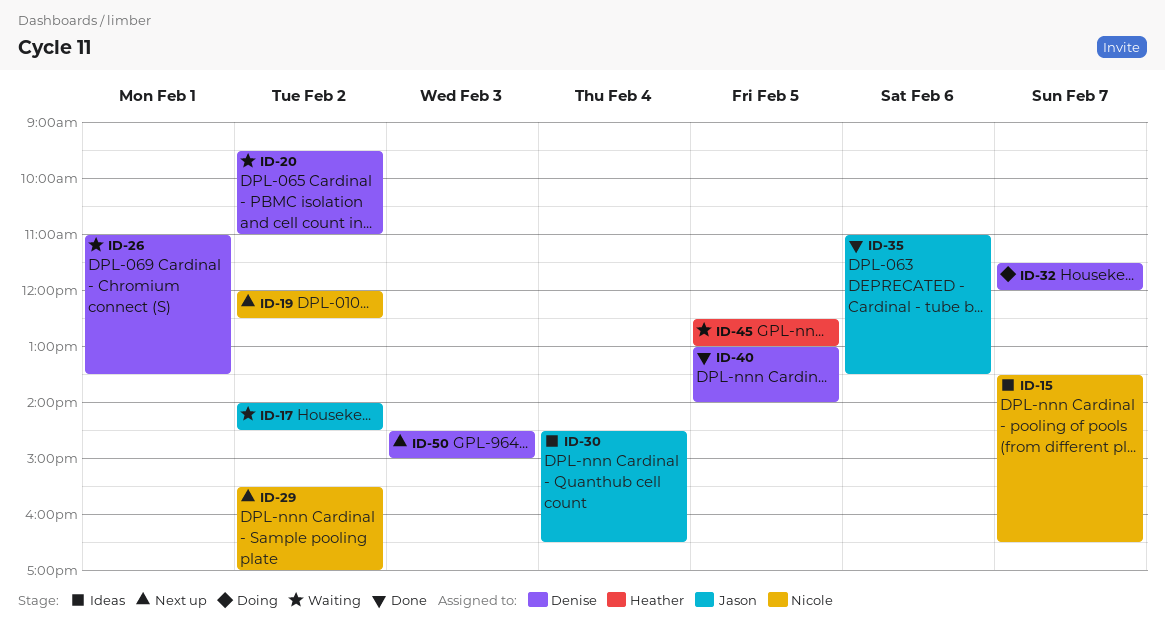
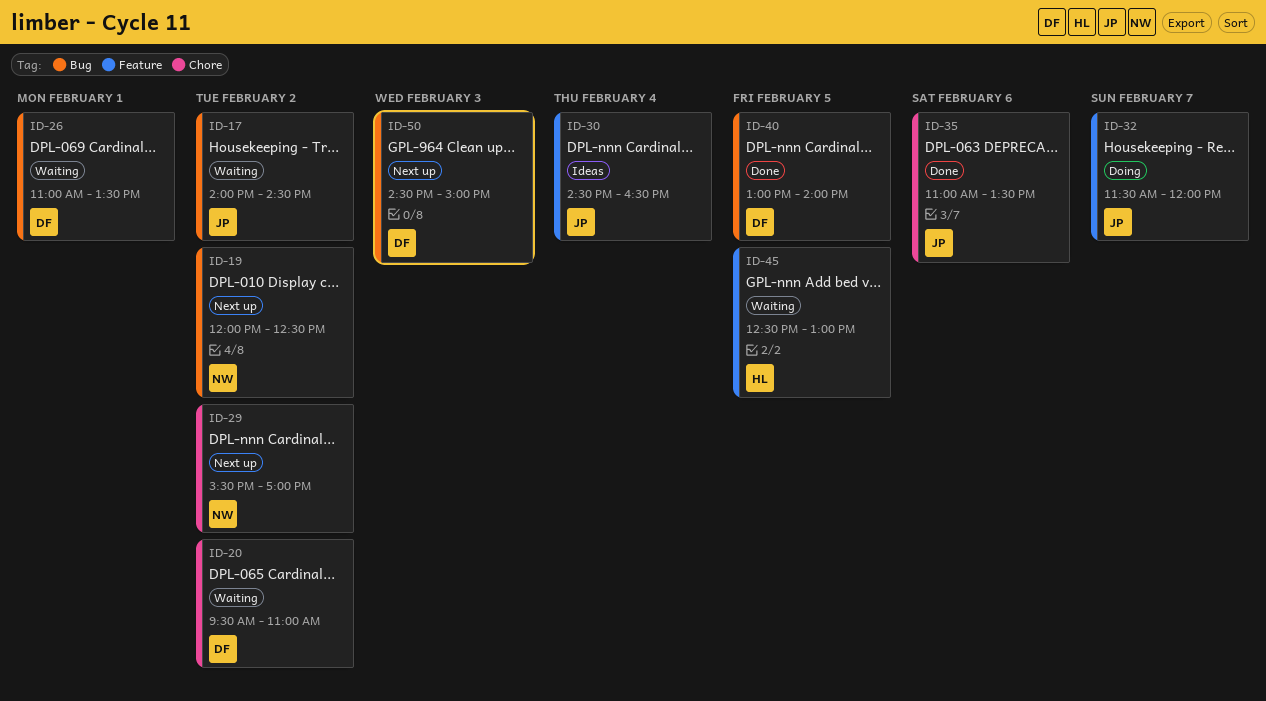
ID-15: present -> none
ID-32, owner: Denise -> Jason

